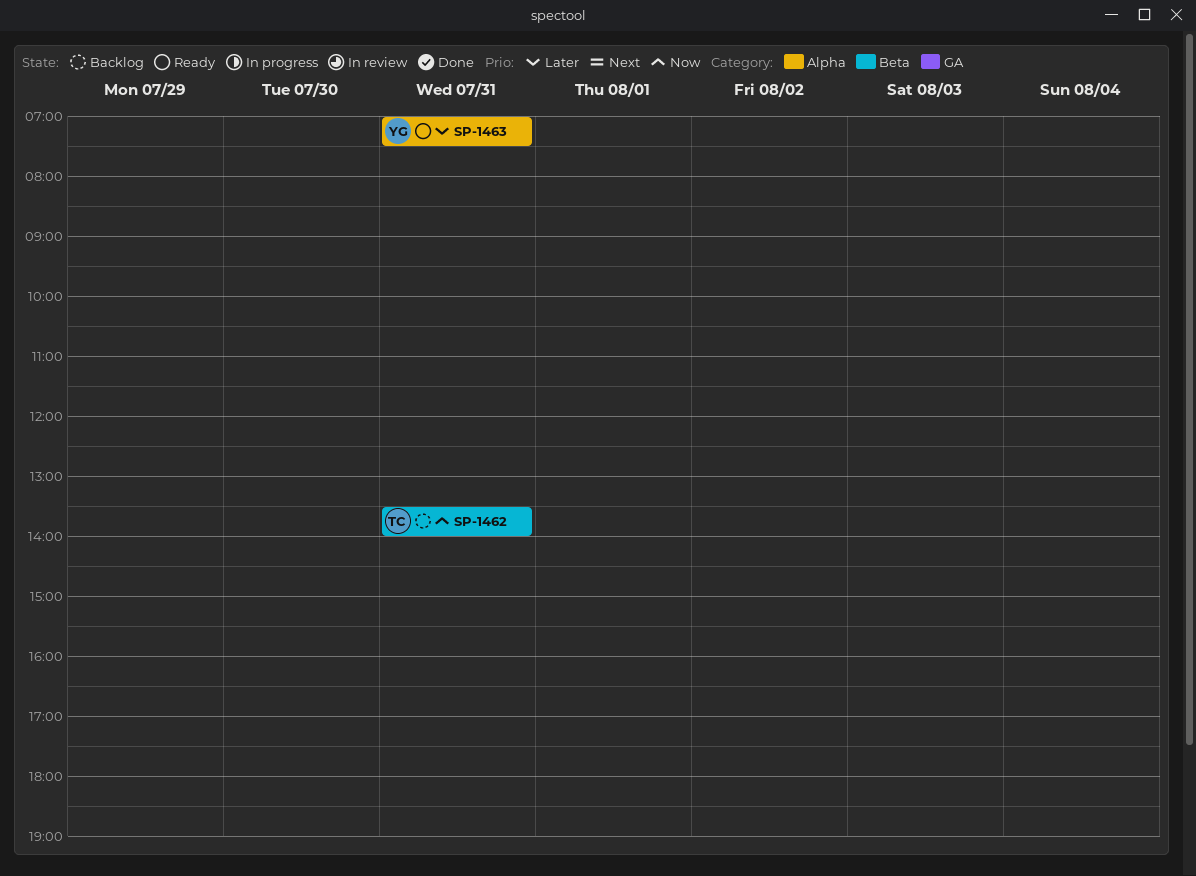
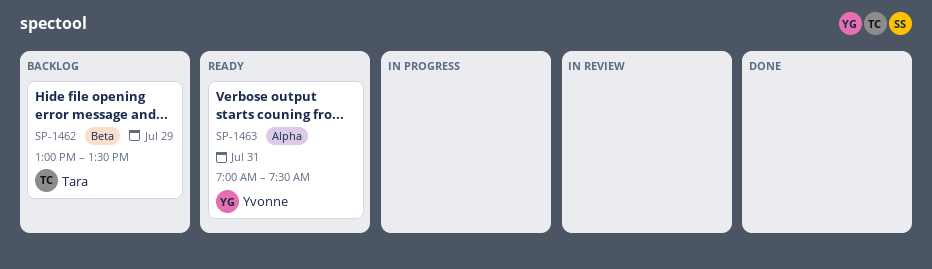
SP-1462, day: Jul 31 -> Jul 29
SP-1462, begins: 13:30 -> 13:00
SP-1462, ends: 14:00 -> 13:30

